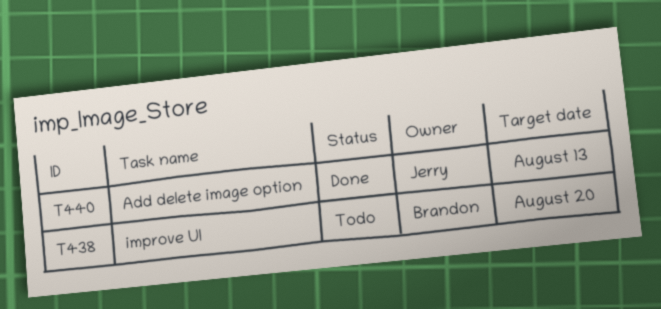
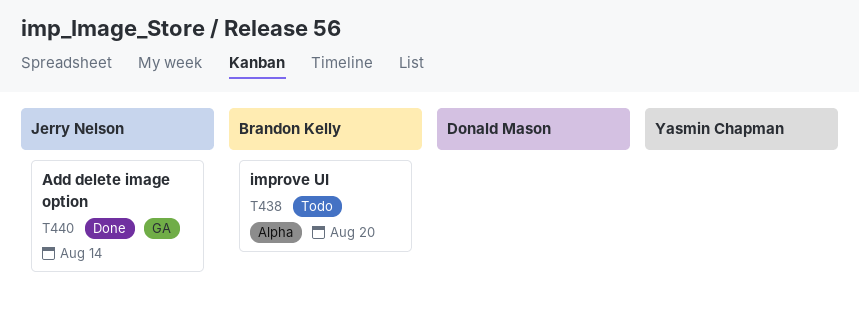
T440, due: Aug 13 -> Aug 14

